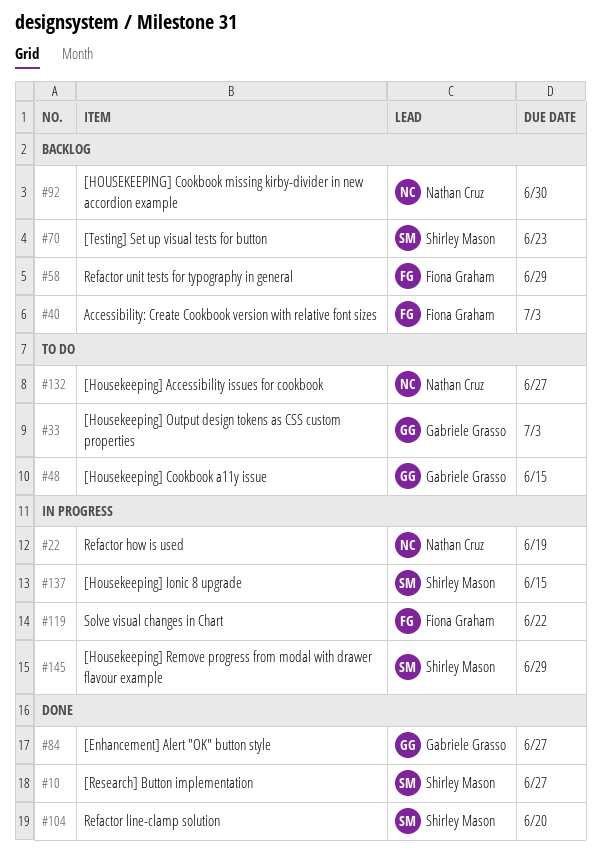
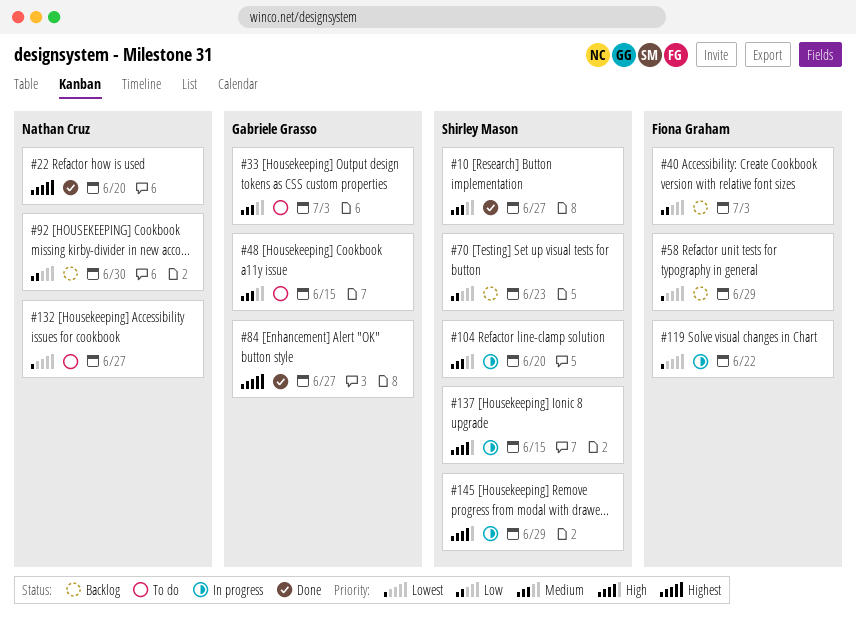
#22, status: In progress -> Done
#22, due: Jun 19 -> Jun 20
#104, status: Done -> In progress

